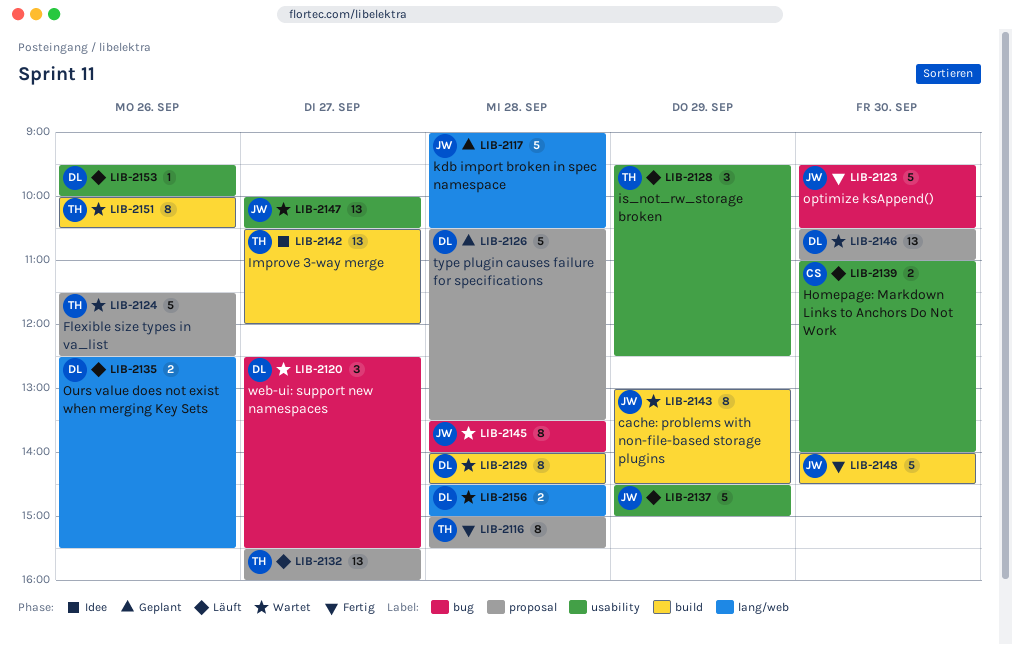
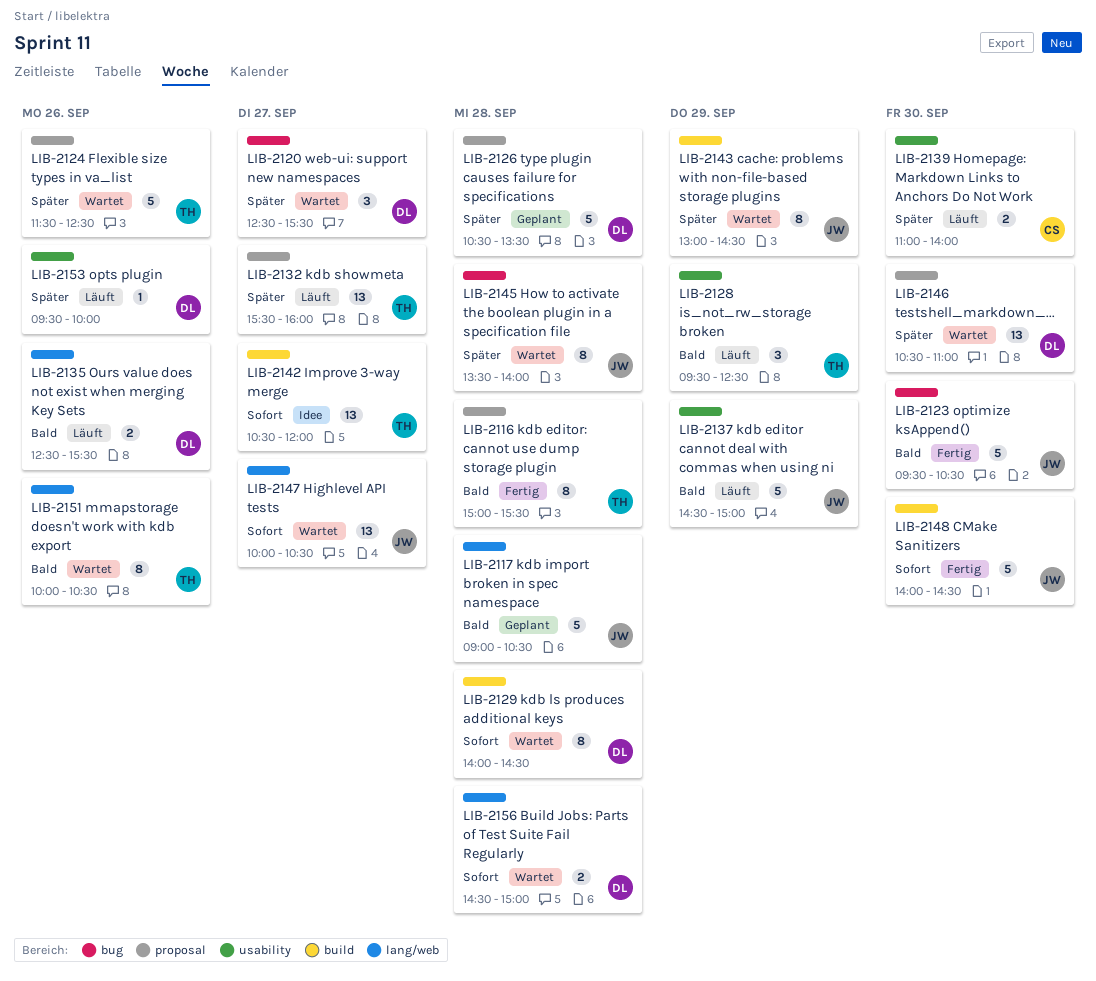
LIB-2147, label: usability -> lang/web
LIB-2151, label: build -> lang/web

